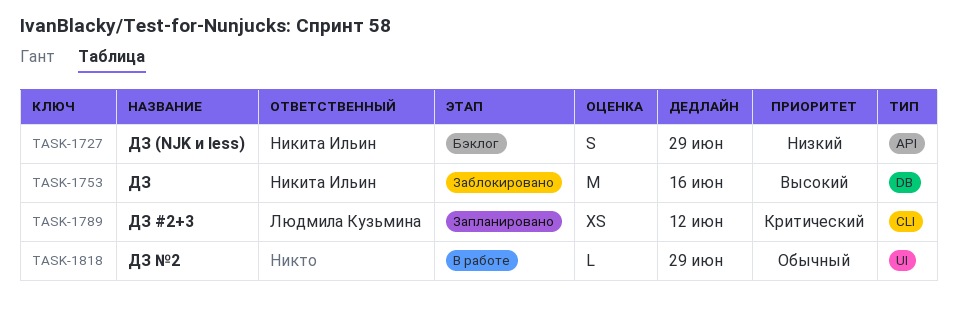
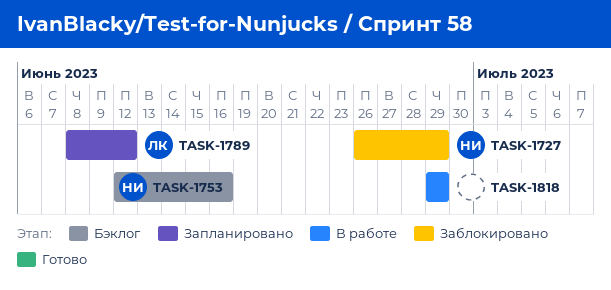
TASK-1727, status: Бэклог -> Заблокировано
TASK-1753, status: Заблокировано -> Бэклог

